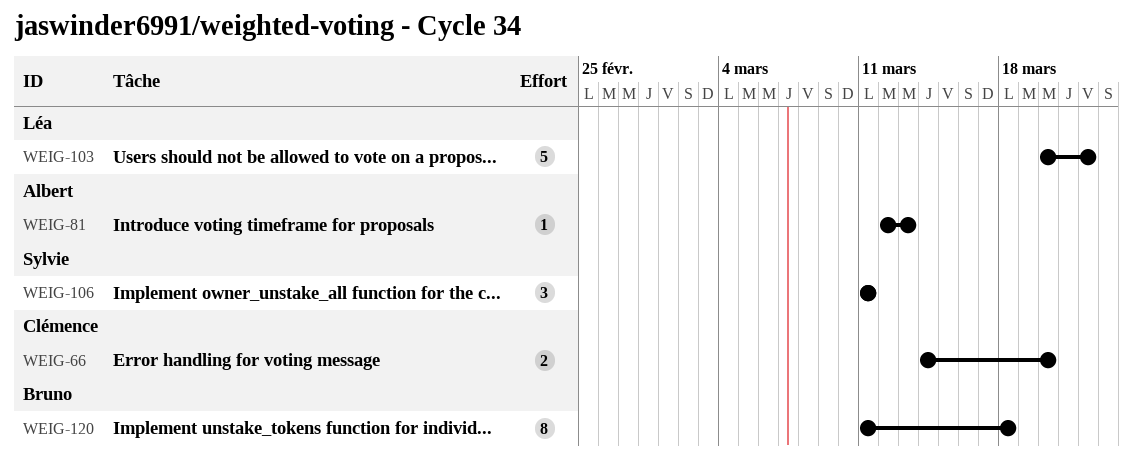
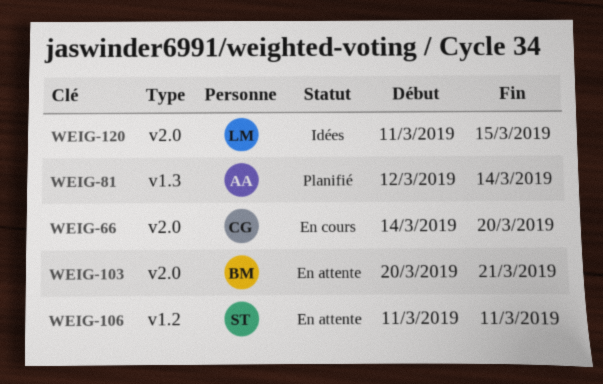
WEIG-81, due: Mar 13 -> Mar 14
WEIG-103, owner: Léa -> Bruno
WEIG-103, due: Mar 22 -> Mar 21
WEIG-120, owner: Bruno -> Léa
WEIG-120, due: Mar 18 -> Mar 15

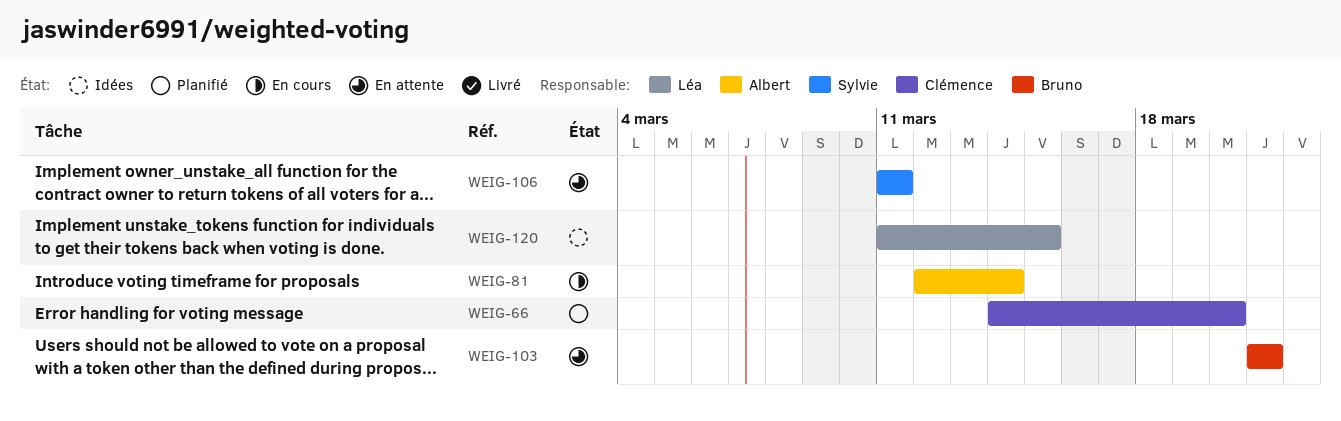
WEIG-66, status: En cours -> Planifié
WEIG-81, status: Planifié -> En cours
WEIG-103, start: Mar 20 -> Mar 21

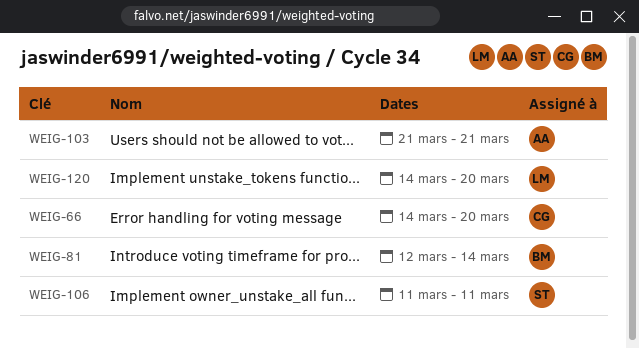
WEIG-81, owner: Albert -> Bruno
WEIG-103, owner: Bruno -> Albert
WEIG-120, start: Mar 11 -> Mar 14
WEIG-120, due: Mar 15 -> Mar 20

